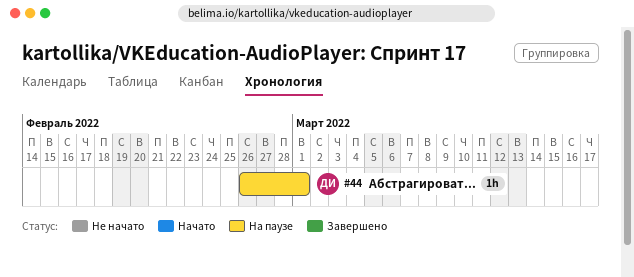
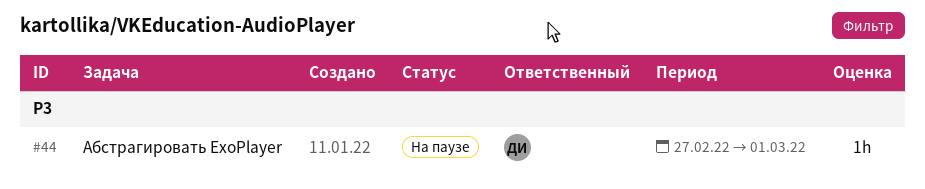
#44, start: Feb 26 -> Feb 27

